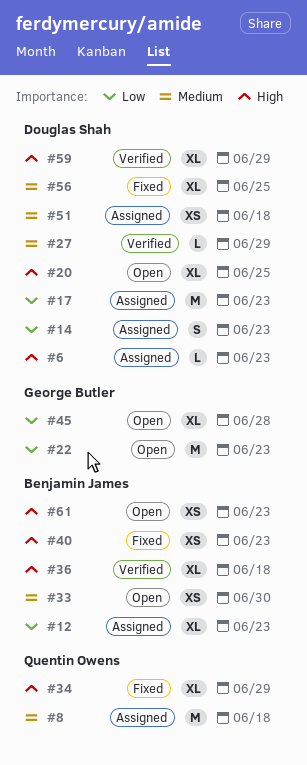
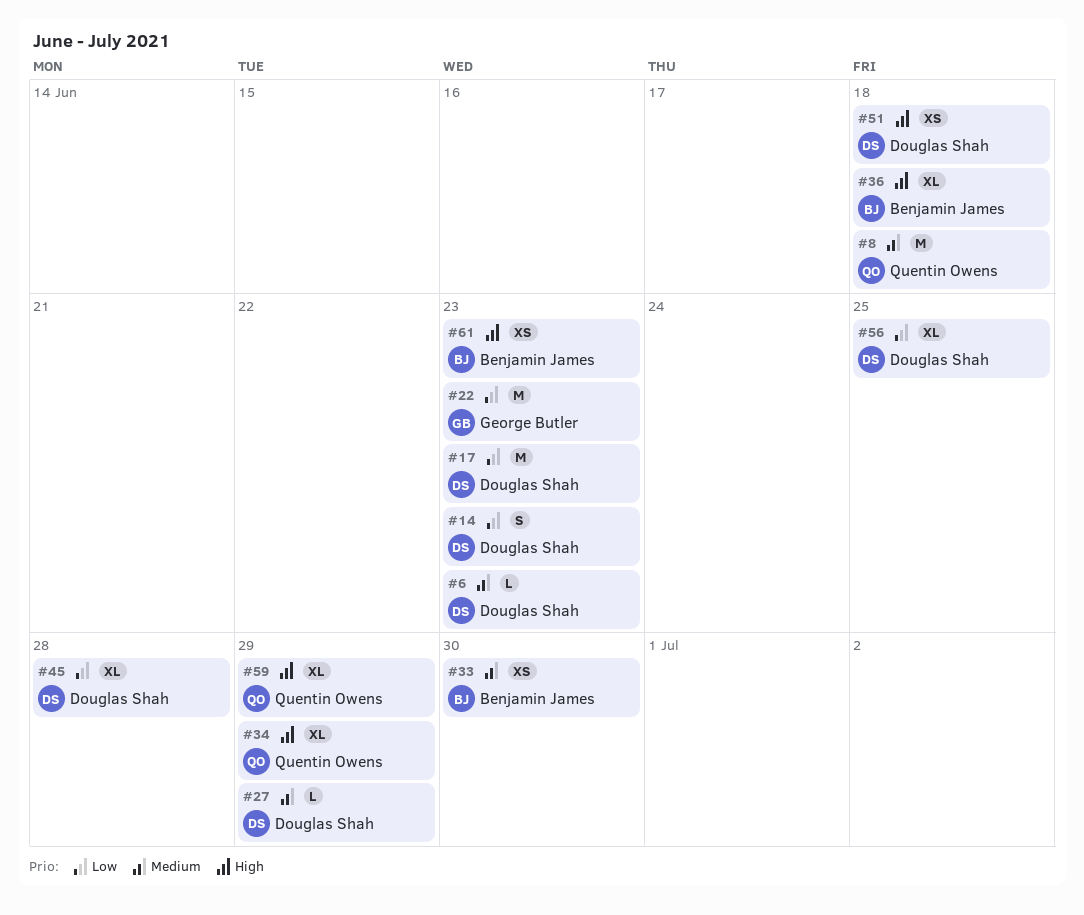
#6, priority: High -> Medium
#12: present -> none
#20: present -> none
#40: present -> none
#45, owner: George Butler -> Douglas Shah
#51, priority: Medium -> High
#56, priority: Medium -> Low
#59, owner: Douglas Shah -> Quentin Owens

